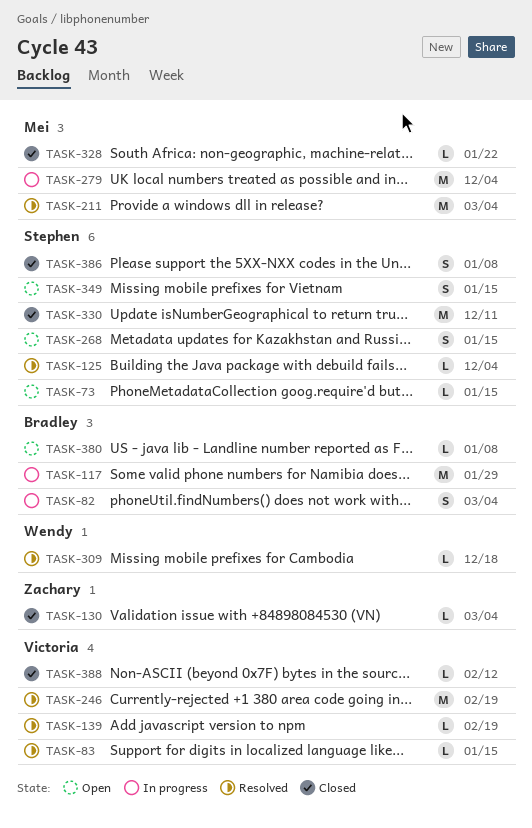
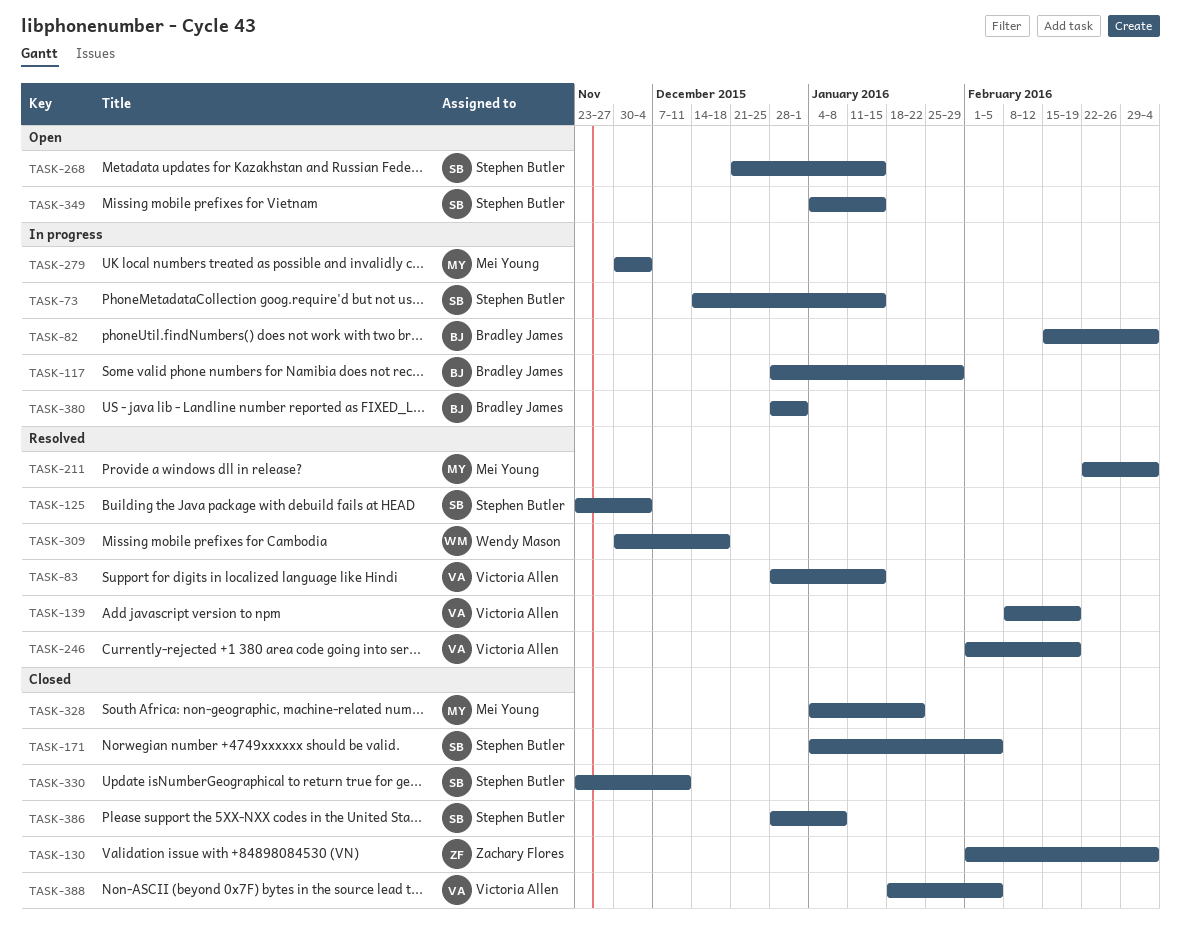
TASK-73, status: Open -> In progress
TASK-171: none -> present
TASK-380, status: Open -> In progress
TASK-380, due: Jan 8 -> Jan 1
TASK-388, due: Feb 12 -> Feb 5

